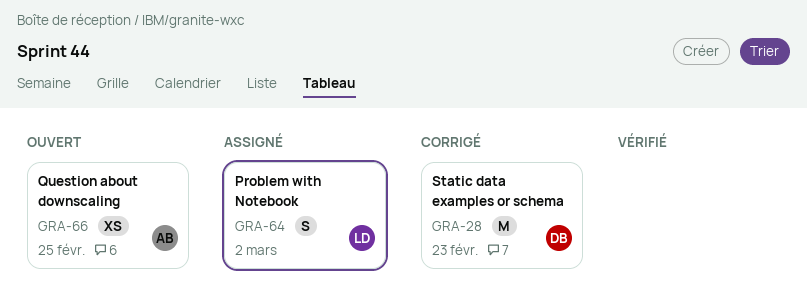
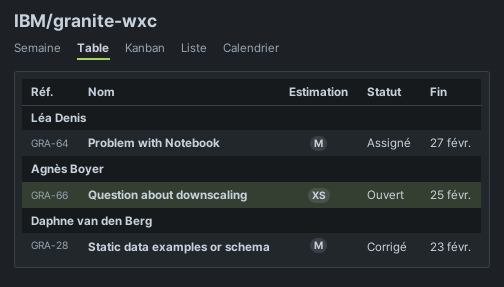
GRA-64, estimate: S -> M
GRA-64, due: Mar 2 -> Feb 27

